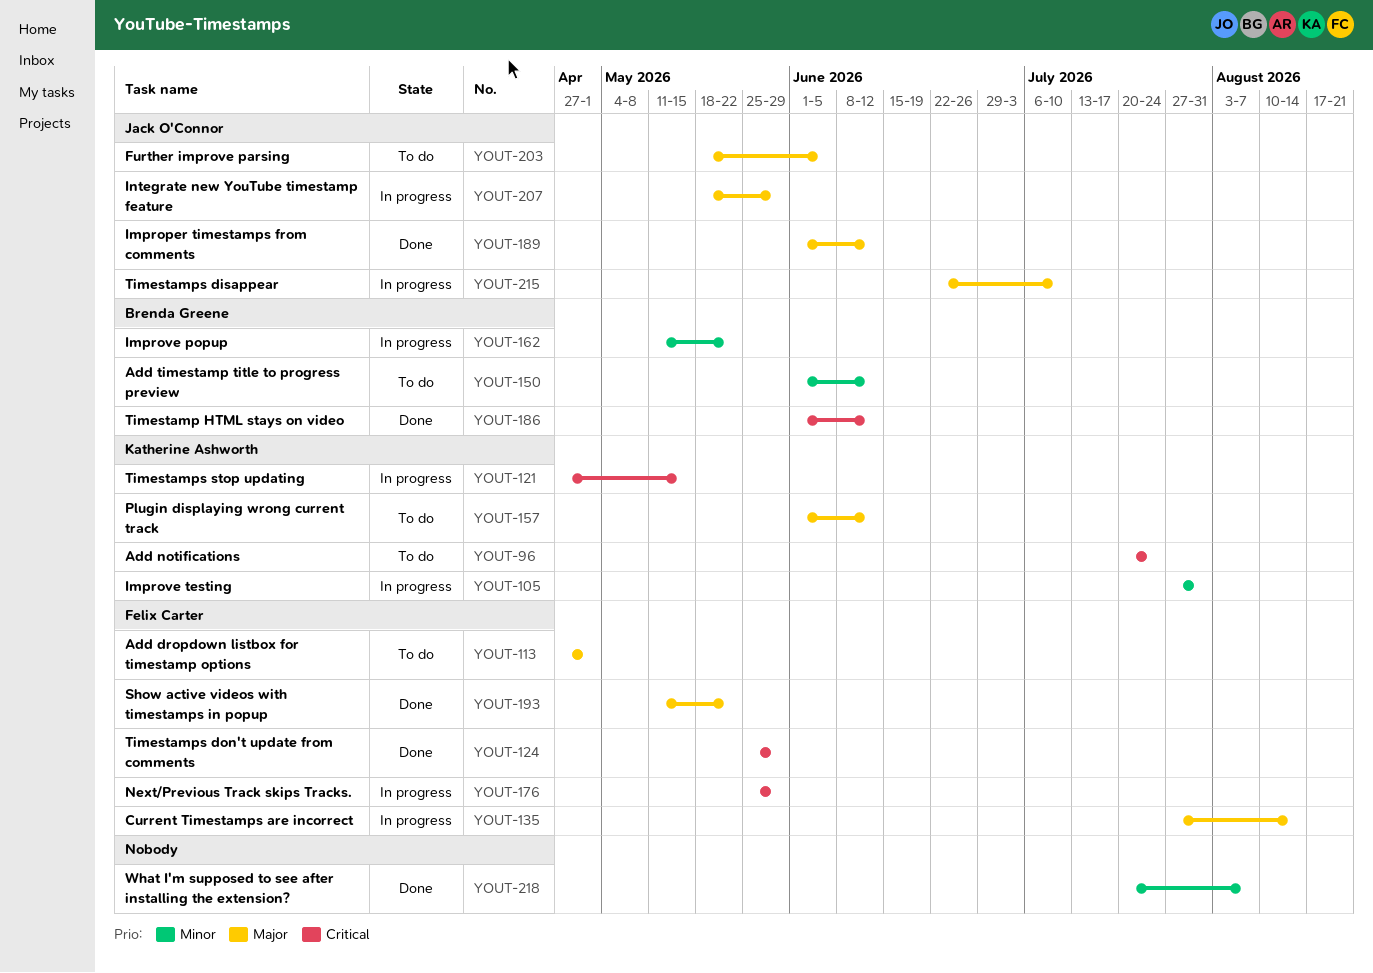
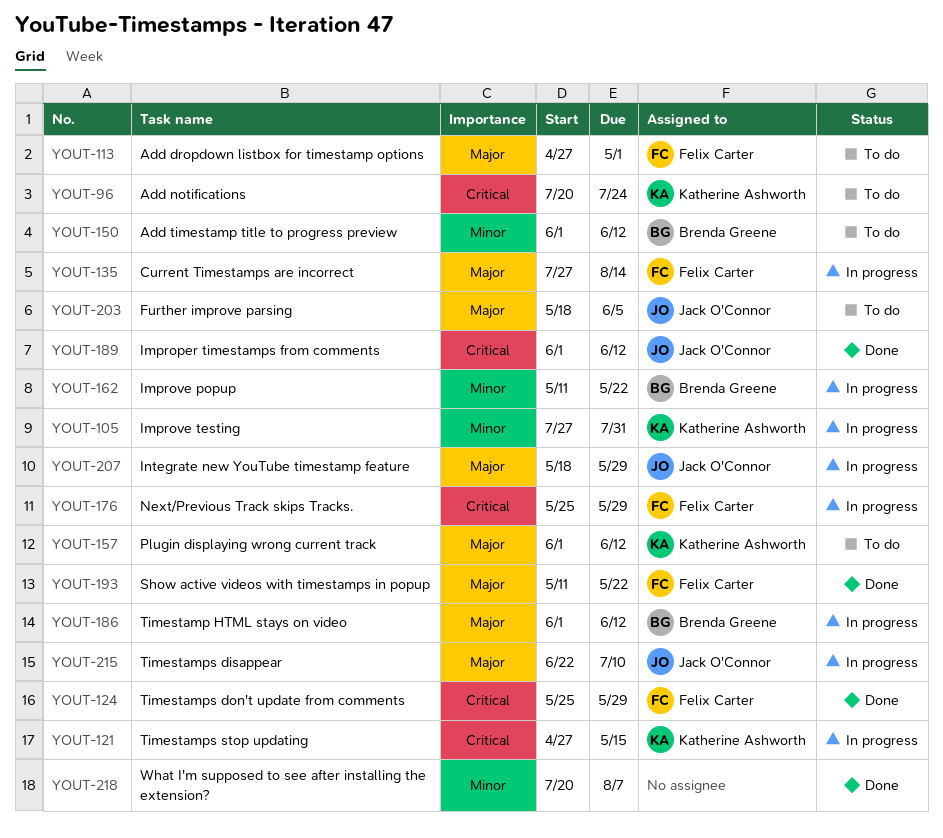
YOUT-186, status: Done -> In progress
YOUT-186, priority: Critical -> Major
YOUT-189, priority: Major -> Critical

